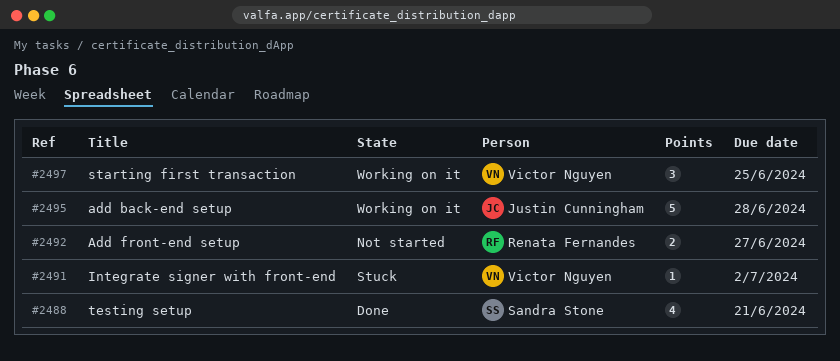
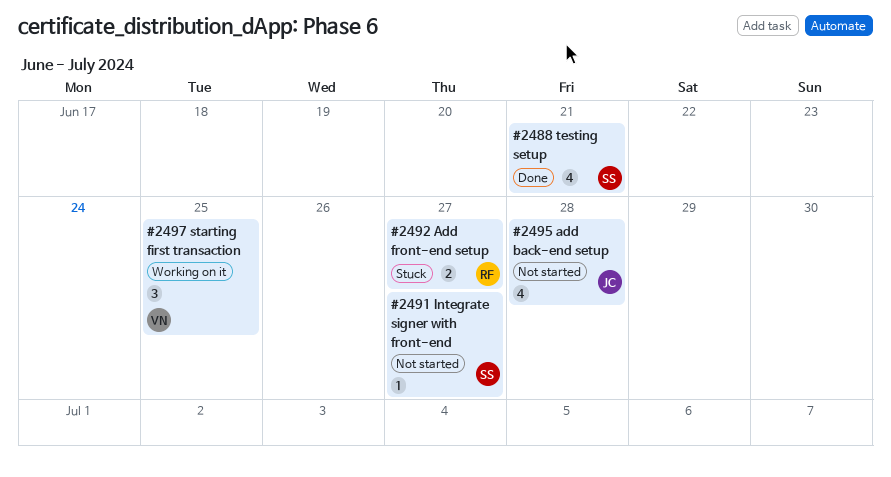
#2491, status: Stuck -> Not started
#2491, owner: Victor Nguyen -> Sandra Stone
#2491, due: Jul 2 -> Jun 27
#2492, status: Not started -> Stuck
#2495, status: Working on it -> Not started
#2495, estimate: 5 -> 4

